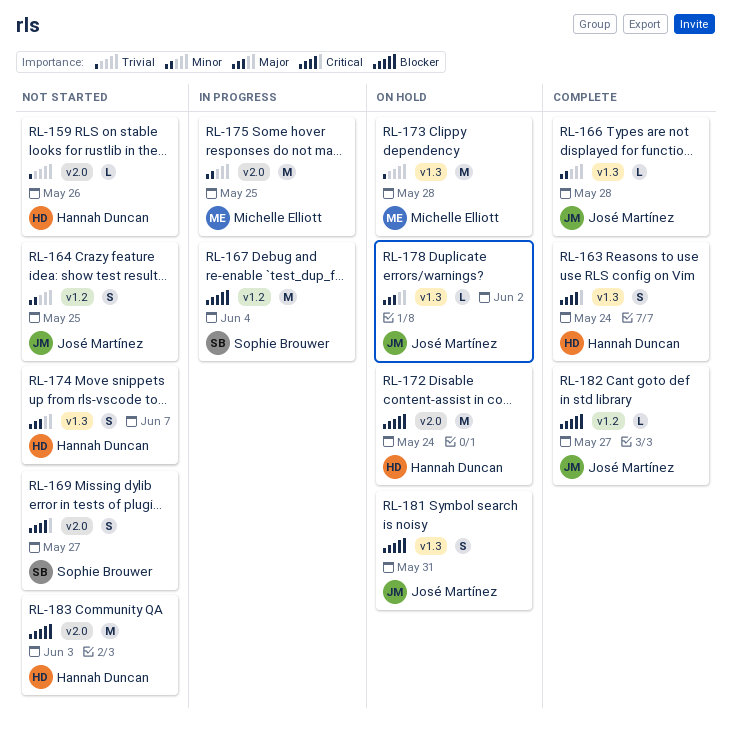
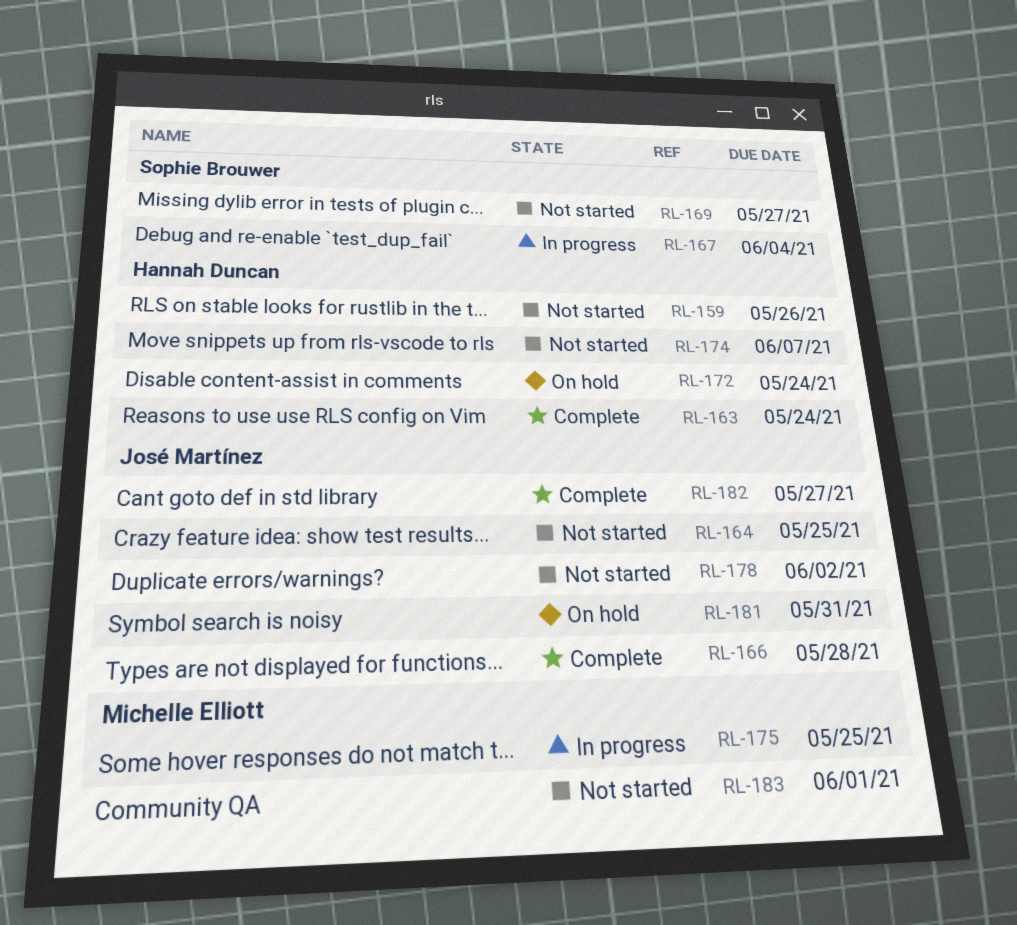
RL-173: present -> none
RL-178, status: On hold -> Not started
RL-183, owner: Hannah Duncan -> Michelle Elliott
RL-183, due: Jun 3 -> Jun 1

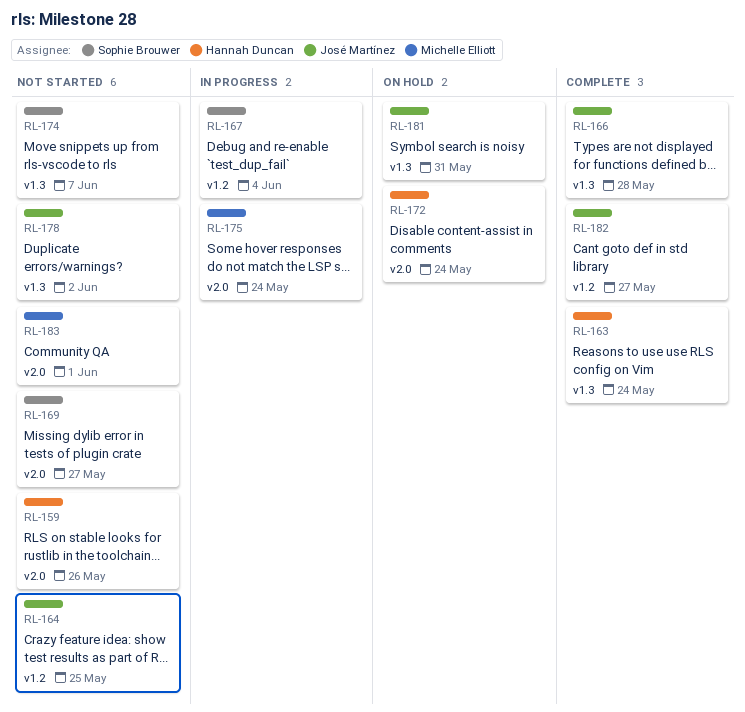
RL-174, owner: Hannah Duncan -> Sophie Brouwer
RL-175, due: May 25 -> May 24

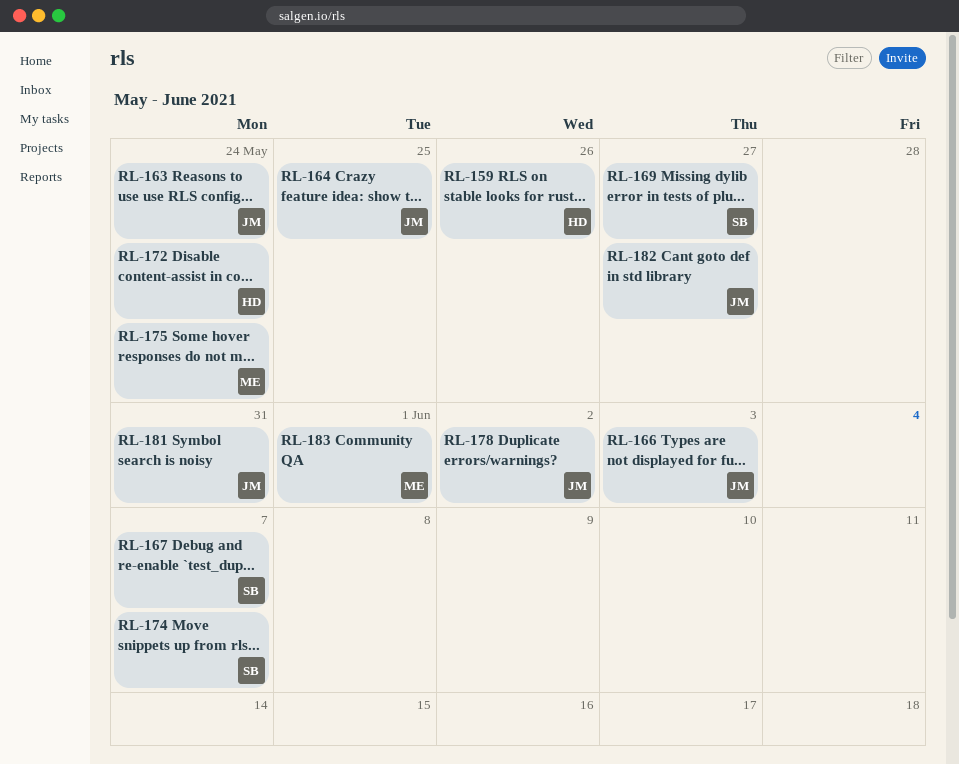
RL-163, owner: Hannah Duncan -> José Martínez
RL-166, due: May 28 -> Jun 3
RL-167, due: Jun 4 -> Jun 7

